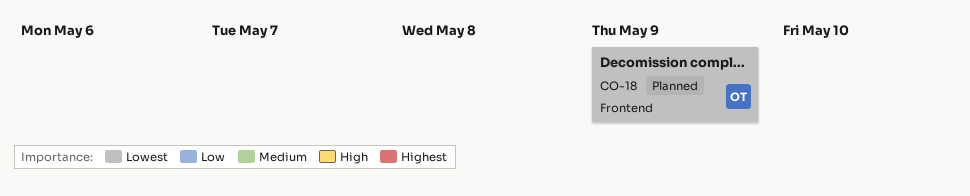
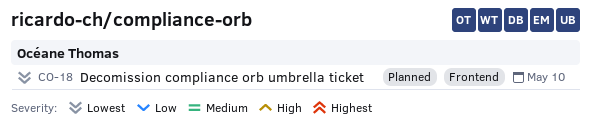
CO-18, due: May 9 -> May 10

